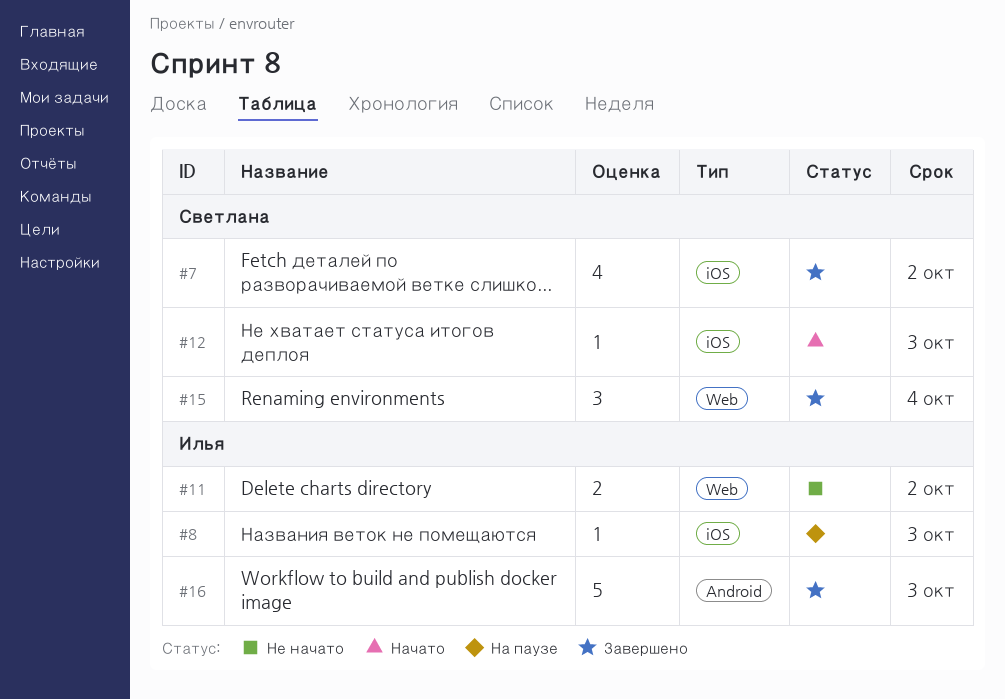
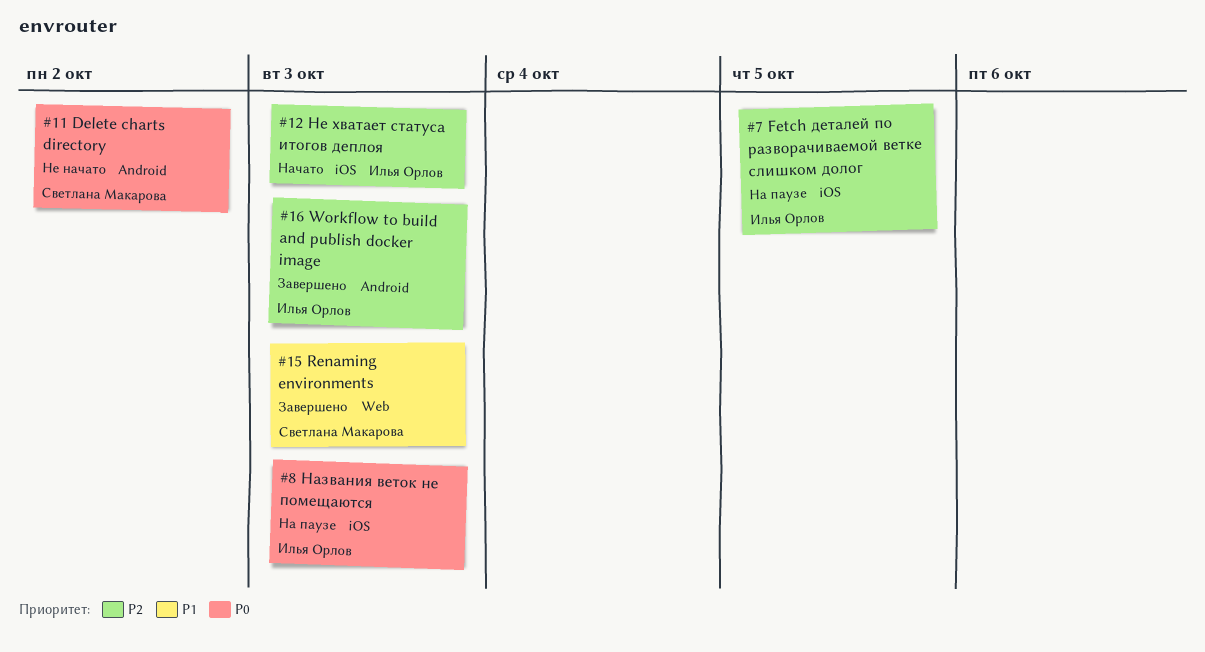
#7, status: Завершено -> На паузе
#7, owner: Светлана Макарова -> Илья Орлов
#7, due: Oct 2 -> Oct 5
#11, owner: Илья Орлов -> Светлана Макарова
#11, label: Web -> Android
#12, owner: Светлана Макарова -> Илья Орлов
#15, due: Oct 4 -> Oct 3

